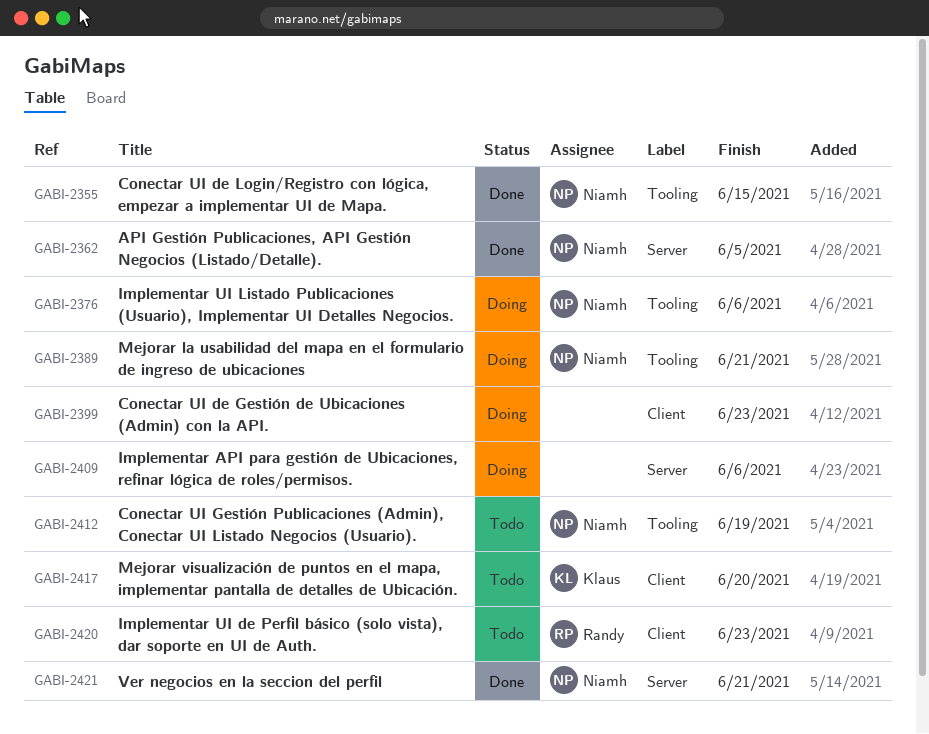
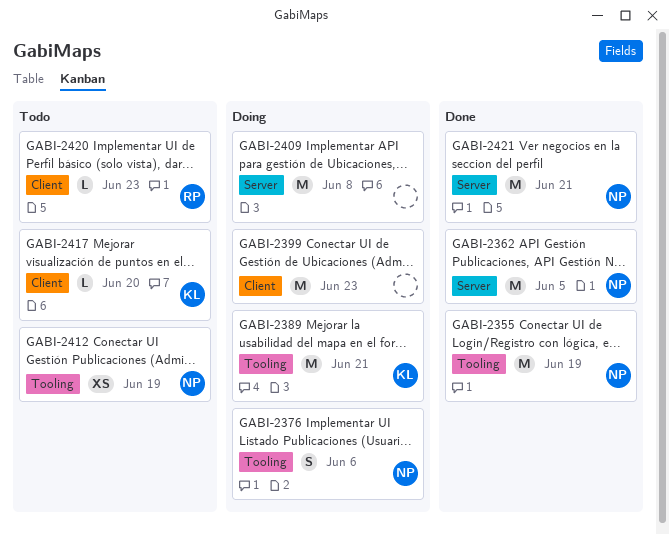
GABI-2355, due: Jun 15 -> Jun 19
GABI-2389, owner: Niamh -> Klaus
GABI-2409, due: Jun 6 -> Jun 8

